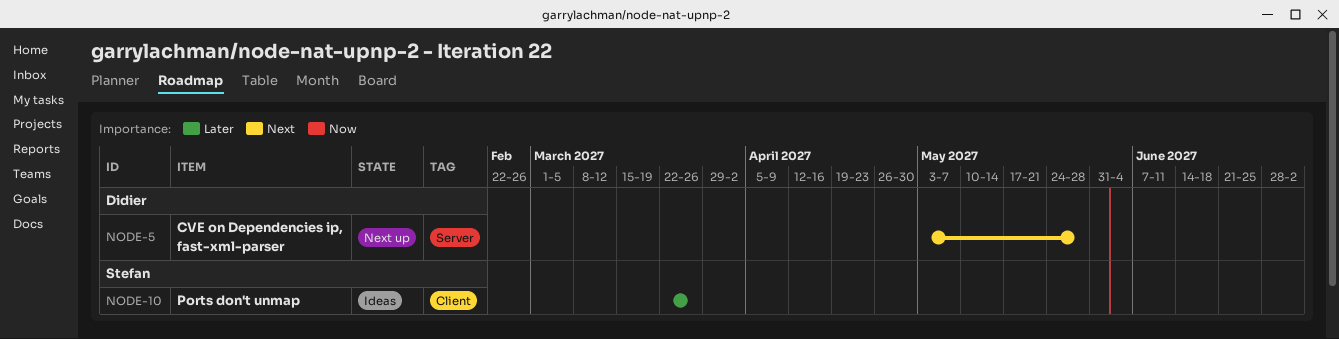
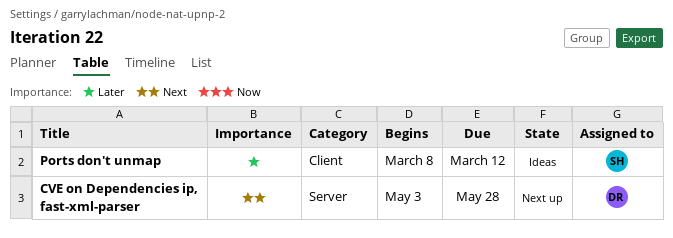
Ports don't unmap, start: Mar 22 -> Mar 8
Ports don't unmap, due: Mar 26 -> Mar 12

